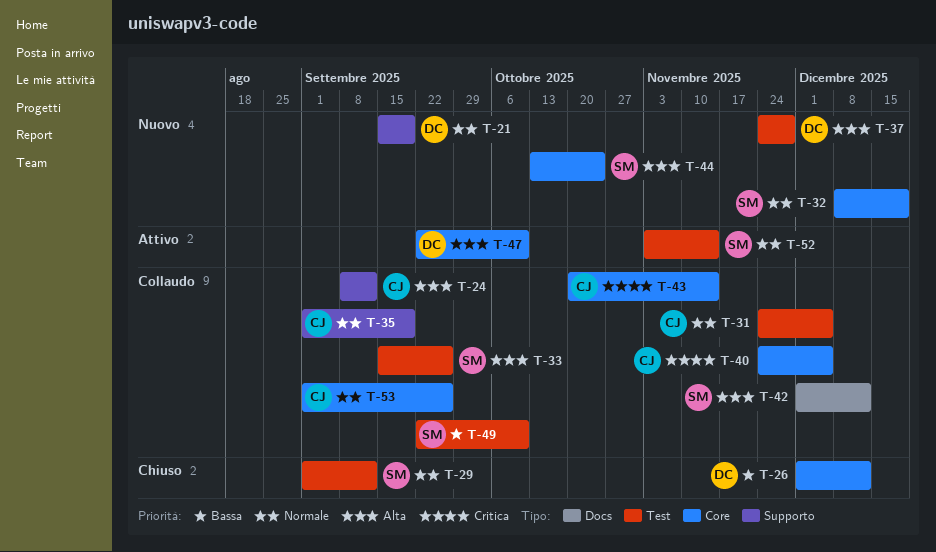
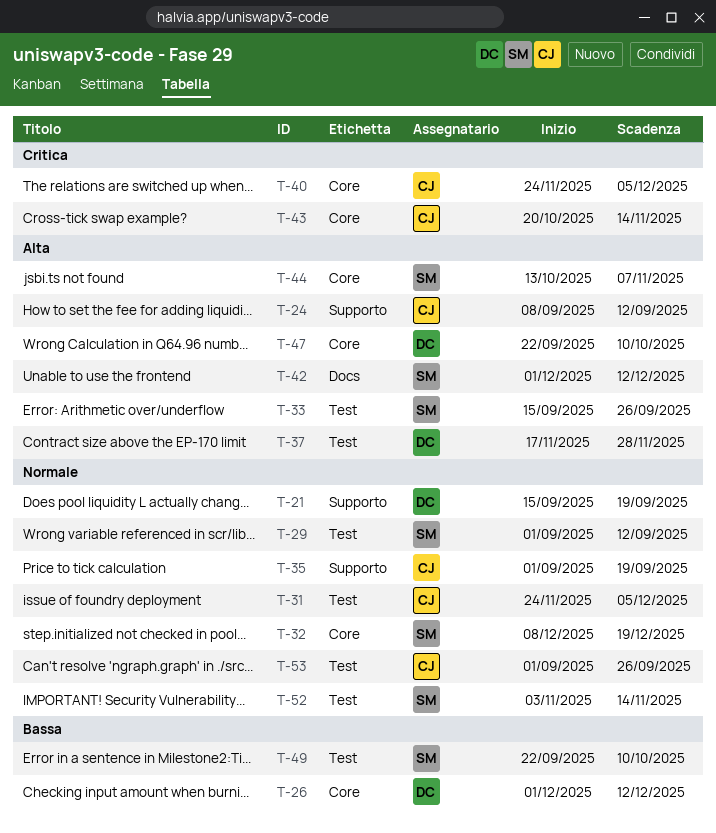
T-37, start: Nov 24 -> Nov 17
T-44, due: Oct 24 -> Nov 7
T-53, label: Core -> Test

